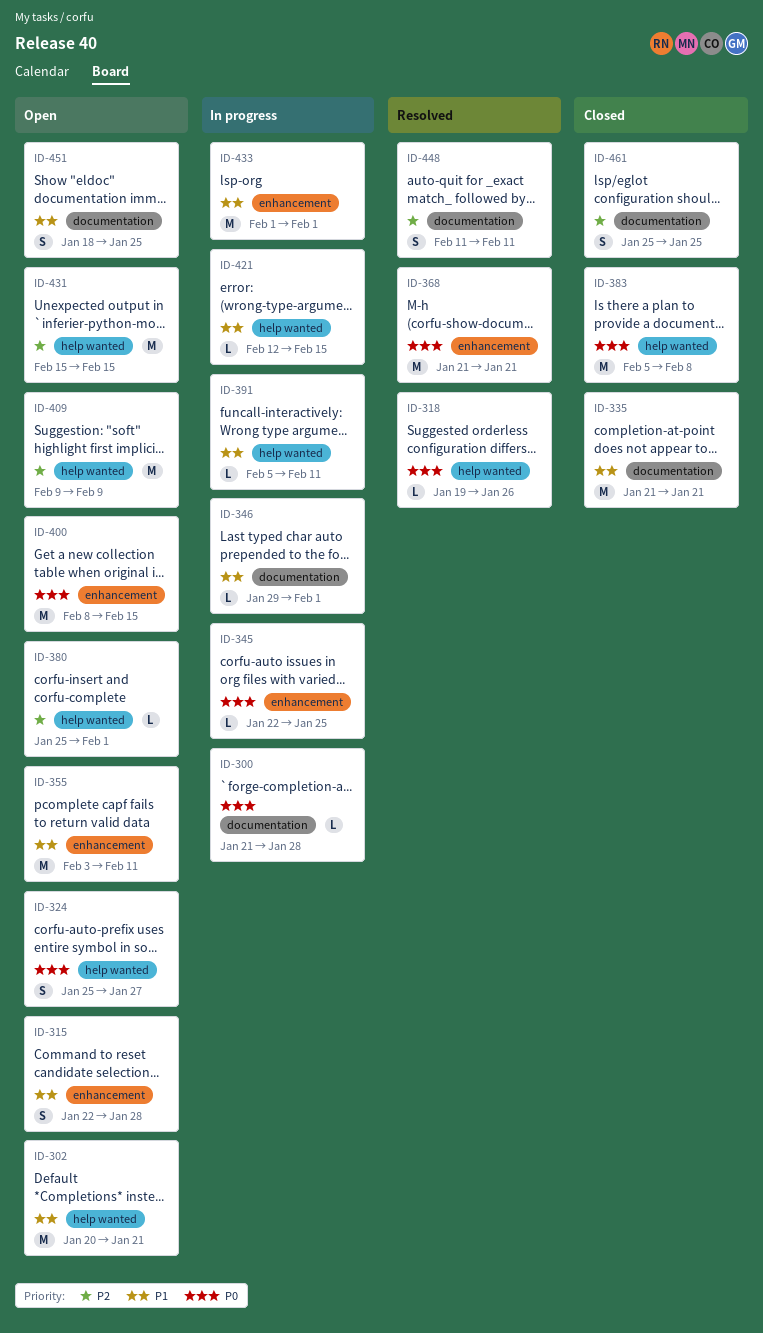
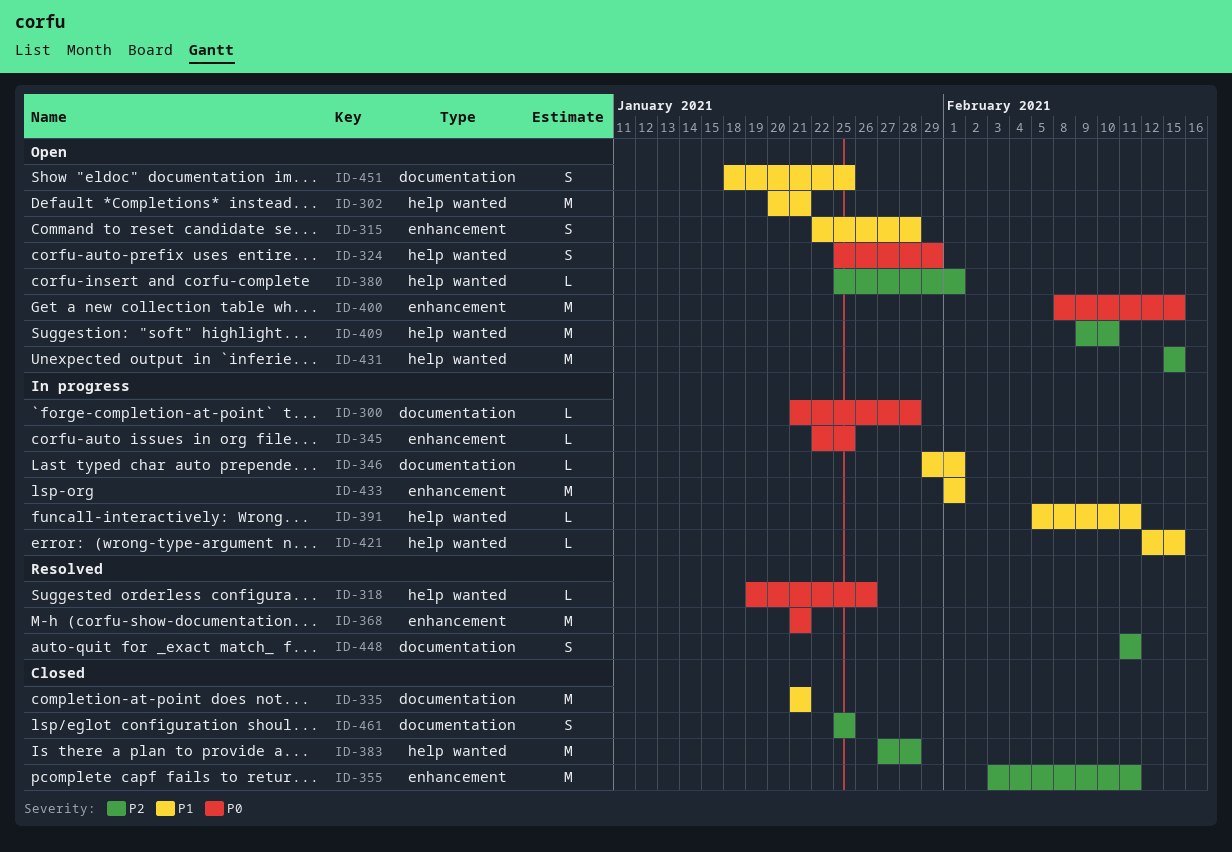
ID-324, due: Jan 27 -> Jan 29
ID-355, status: Open -> Closed
ID-355, priority: P1 -> P2
ID-383, priority: P0 -> P2
ID-383, start: Feb 5 -> Jan 27
ID-383, due: Feb 8 -> Jan 28
ID-409, due: Feb 9 -> Feb 10

